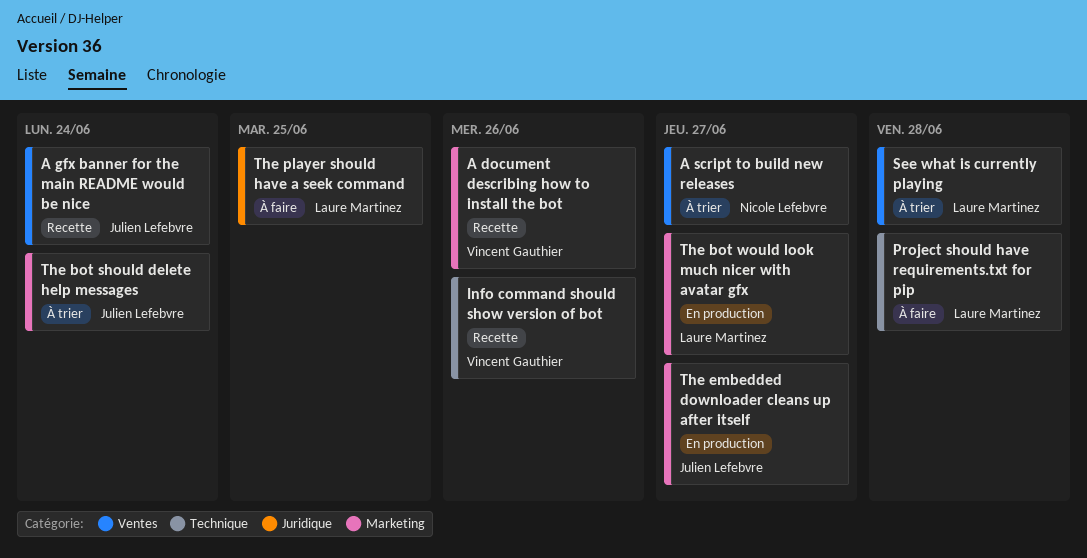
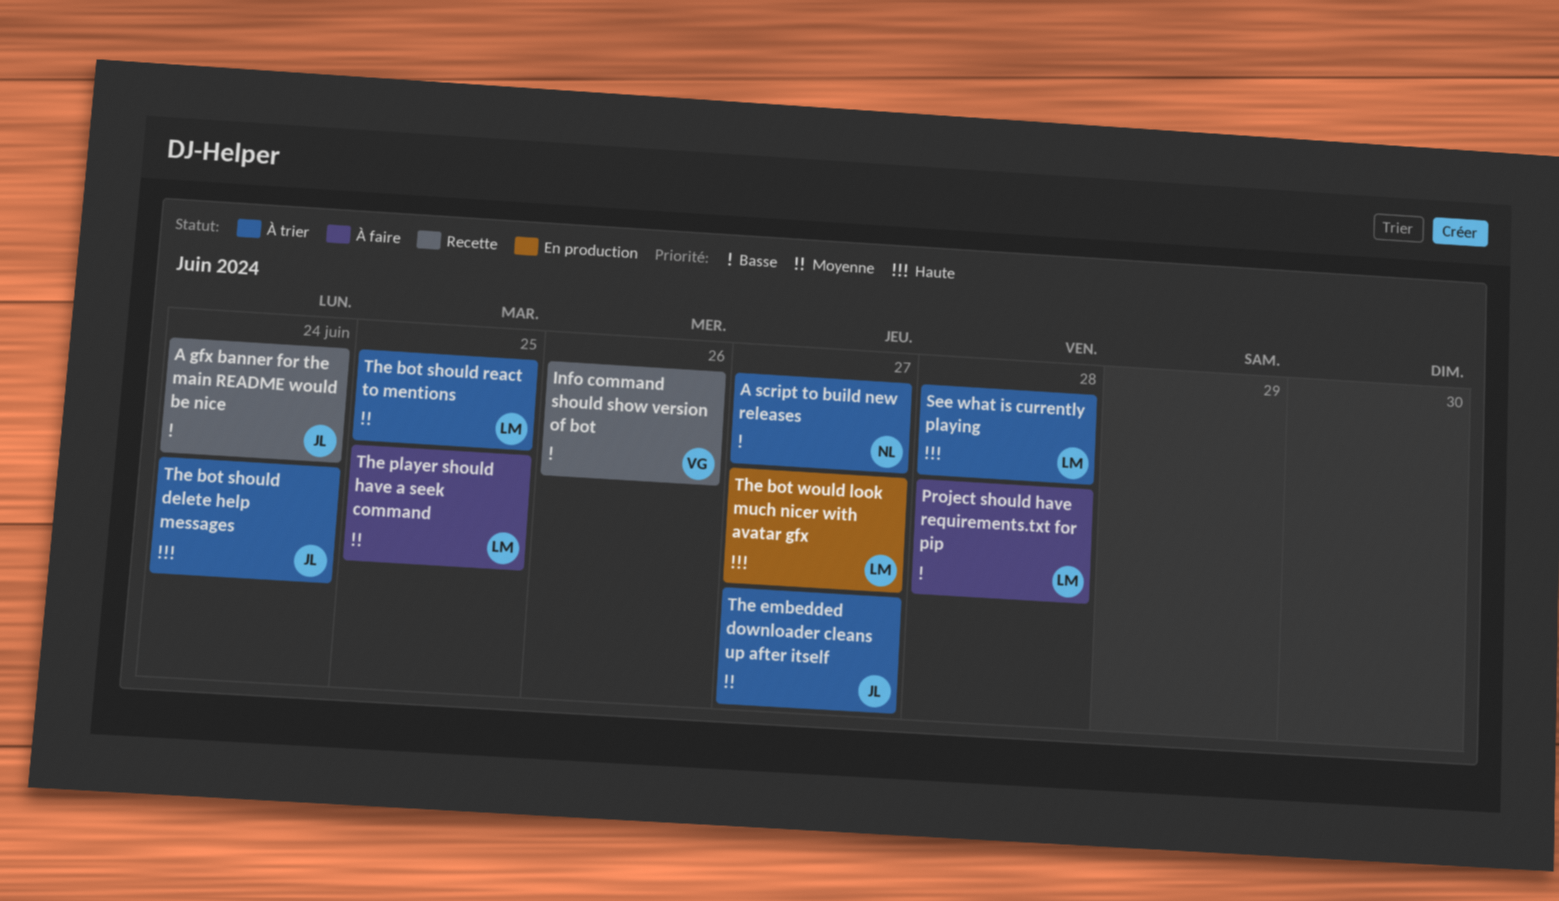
A document describing how to install the bot: present -> none
The bot should react to mentions: none -> present
The embedded downloader cleans up after itself, status: En production -> À trier

